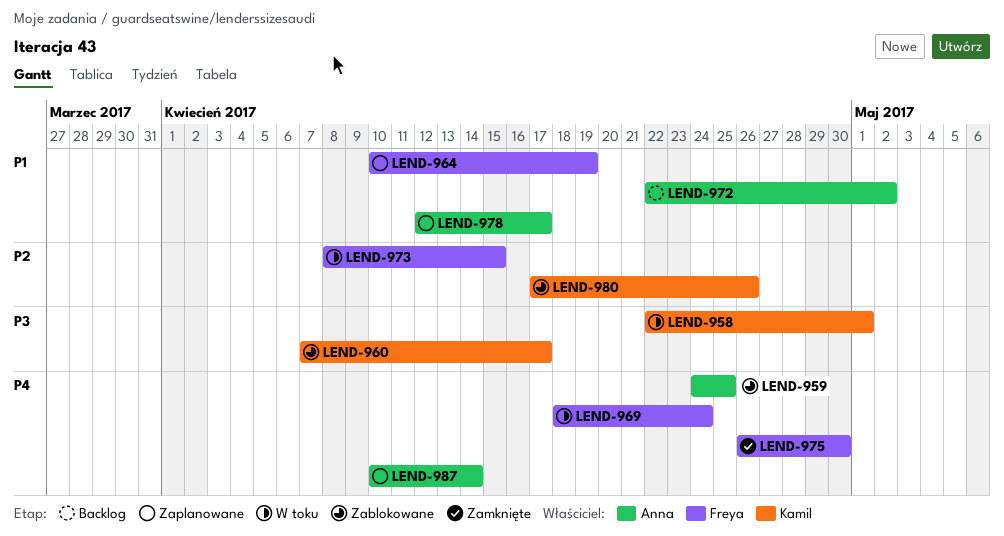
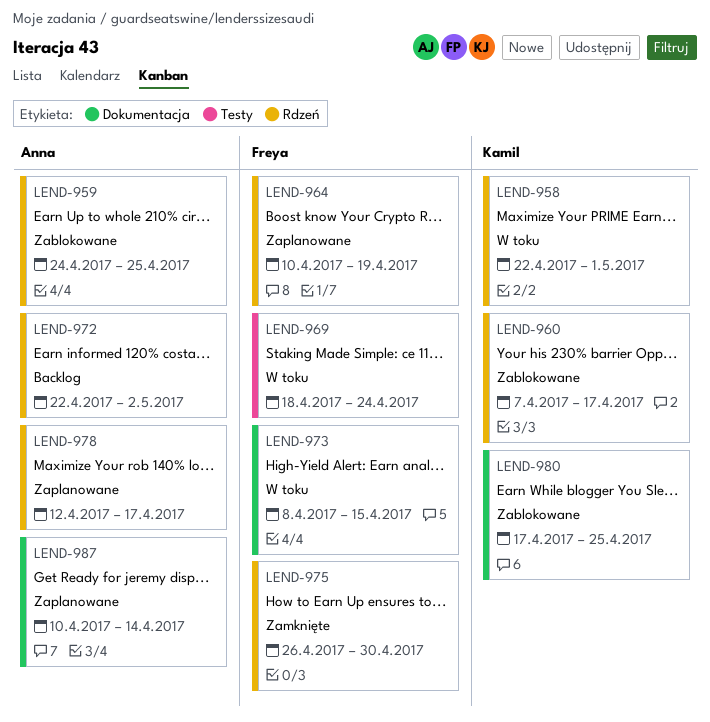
LEND-980, due: Apr 26 -> Apr 25

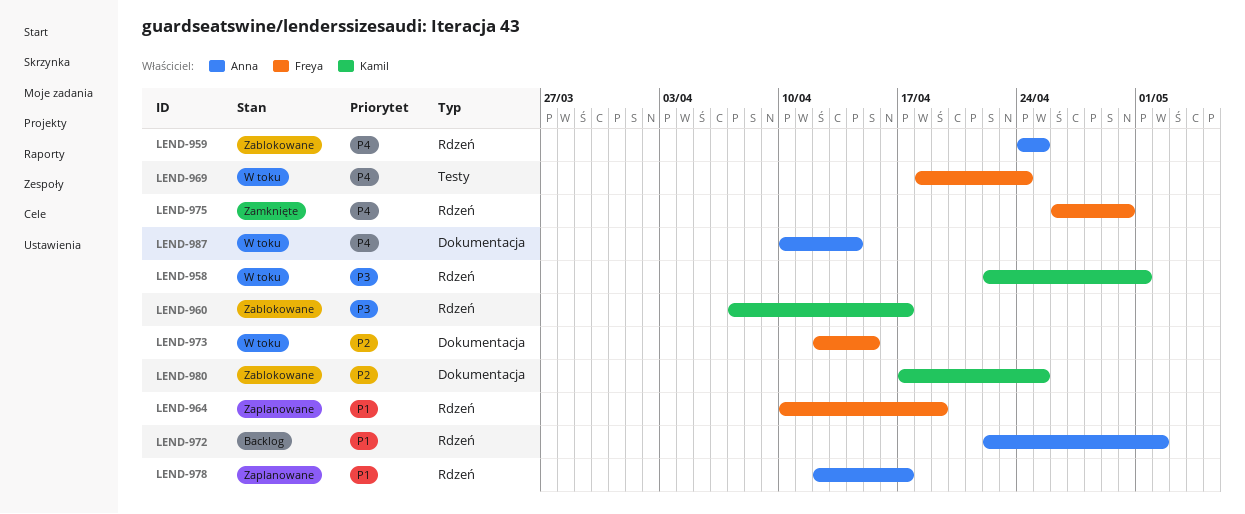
LEND-973, start: Apr 8 -> Apr 12
LEND-987, status: Zaplanowane -> W toku

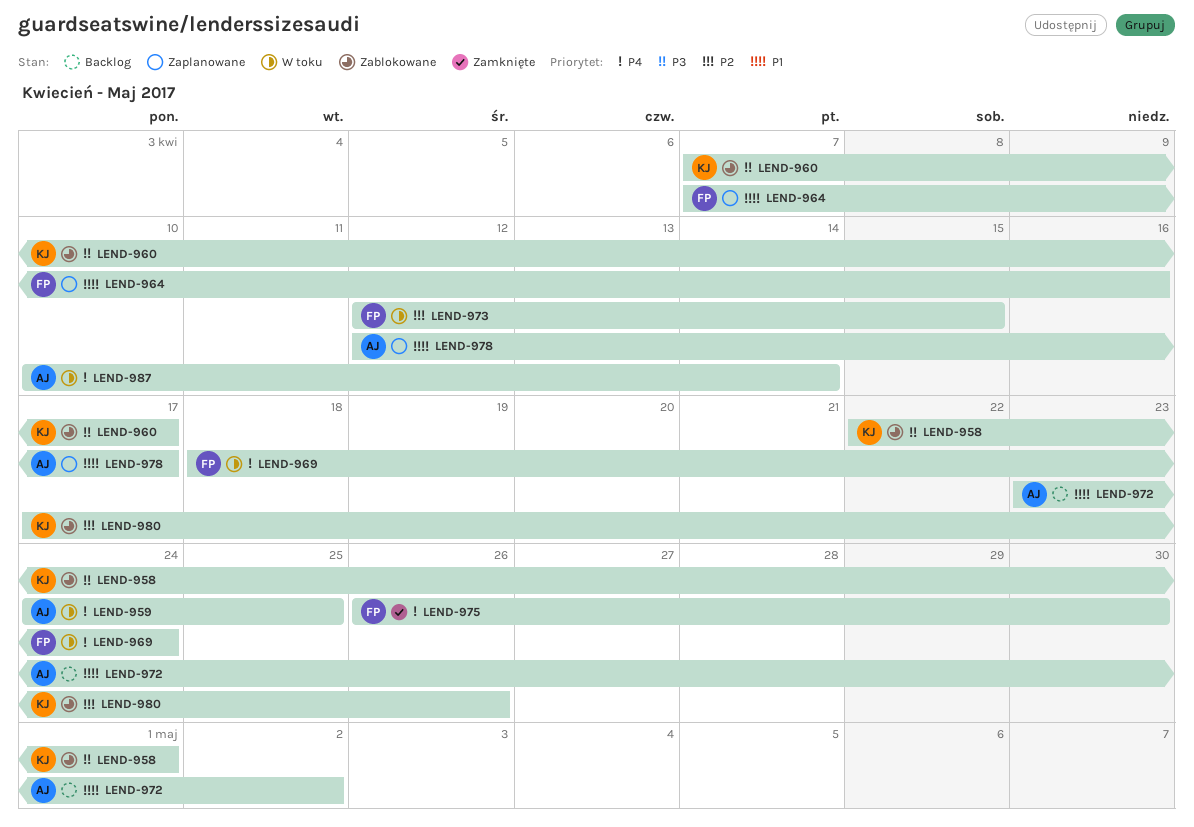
LEND-958, status: W toku -> Zablokowane
LEND-959, status: Zablokowane -> W toku
LEND-964, start: Apr 10 -> Apr 7
LEND-964, due: Apr 19 -> Apr 16
LEND-972, start: Apr 22 -> Apr 23
LEND-980, due: Apr 25 -> Apr 26

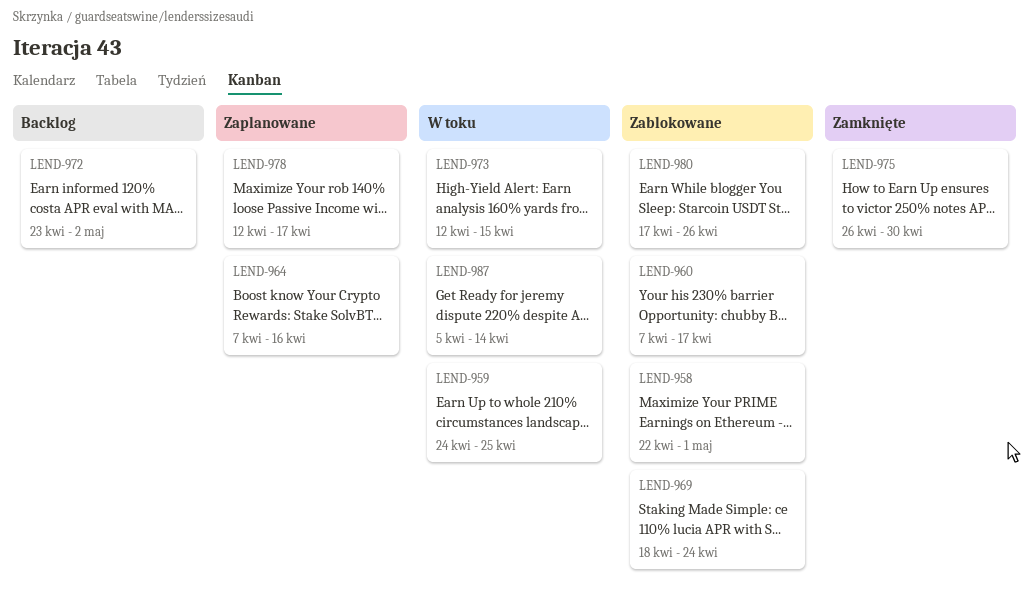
LEND-969, status: W toku -> Zablokowane
LEND-987, start: Apr 10 -> Apr 5

